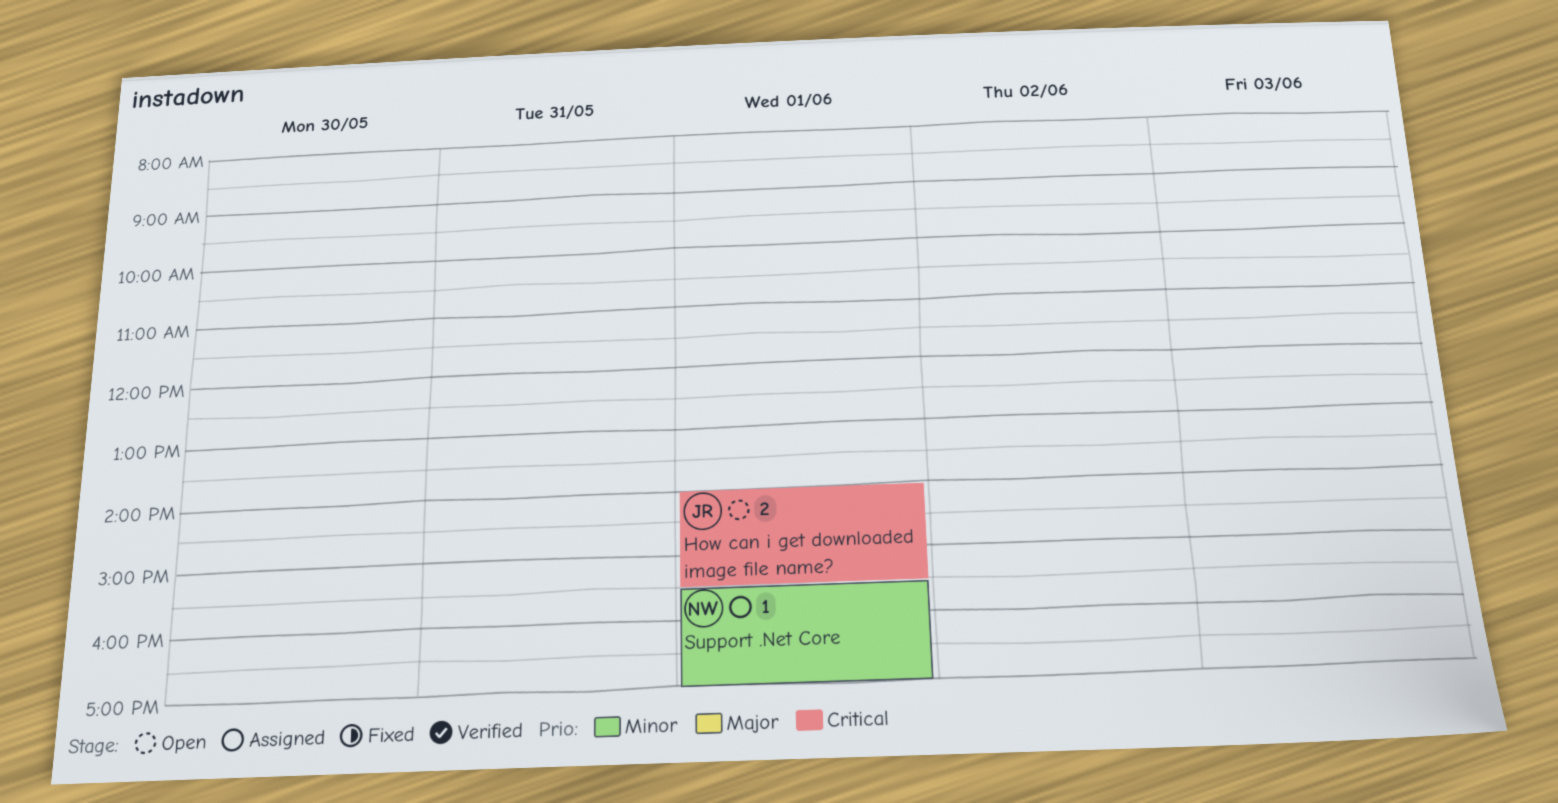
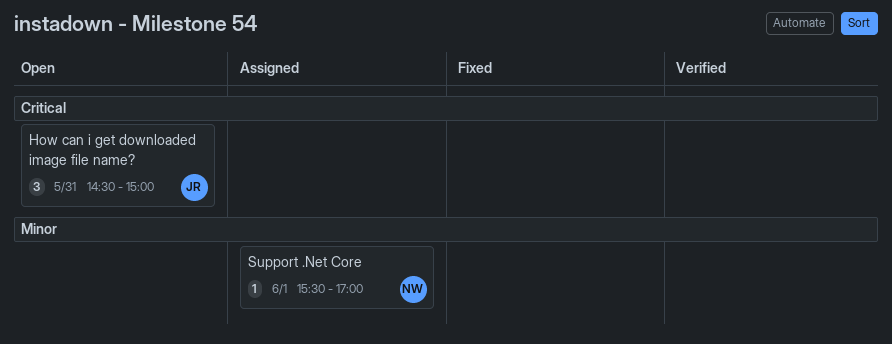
How can i get downloaded image file name?, estimate: 2 -> 3
How can i get downloaded image file name?, day: Jun 1 -> May 31
How can i get downloaded image file name?, begins: 14:00 -> 14:30
How can i get downloaded image file name?, ends: 15:30 -> 15:00

